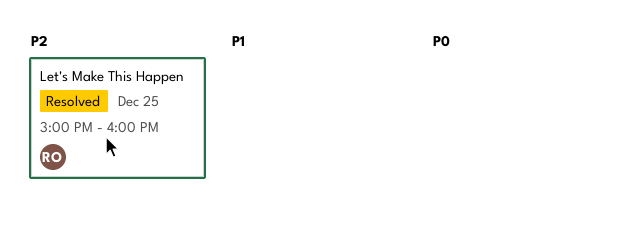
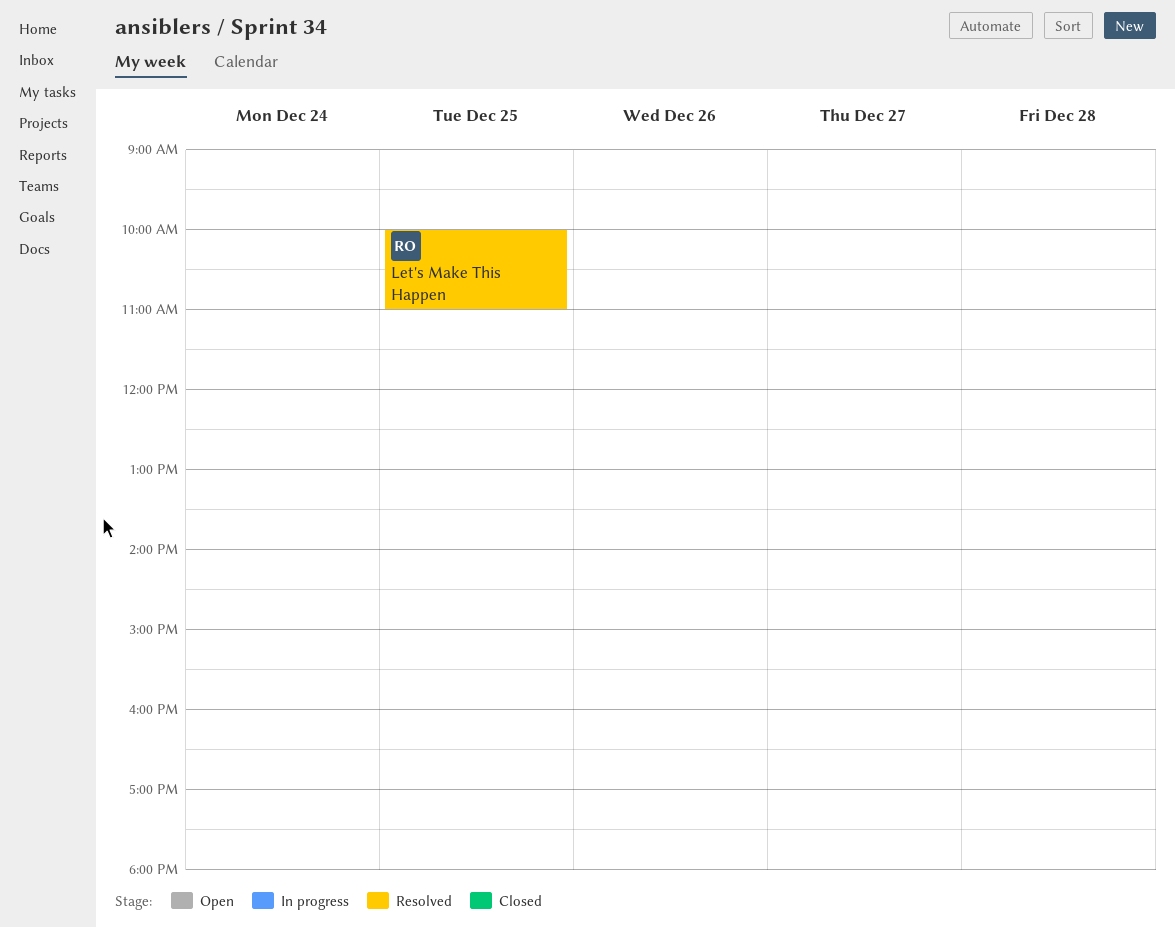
Let's Make This Happen, begins: 15:00 -> 10:00
Let's Make This Happen, ends: 16:00 -> 11:00

